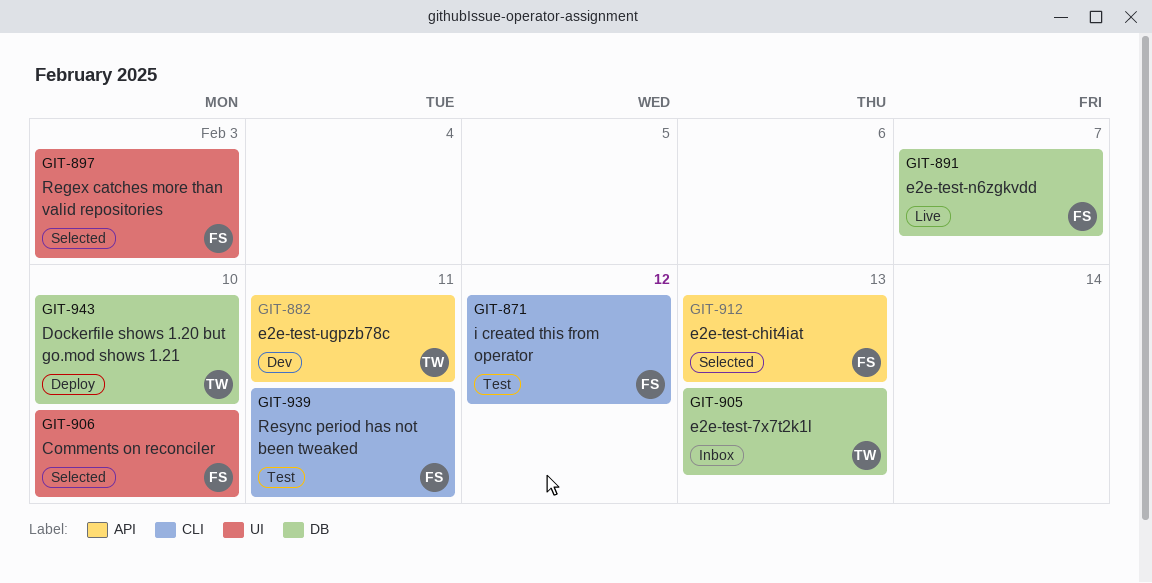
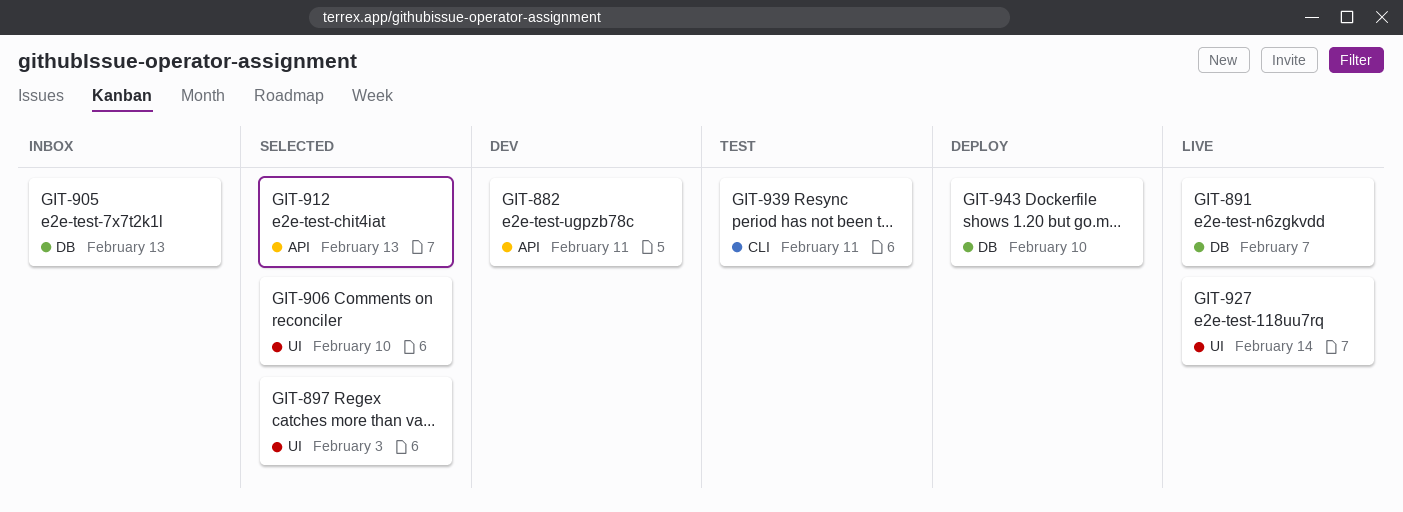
GIT-871: present -> none
GIT-927: none -> present

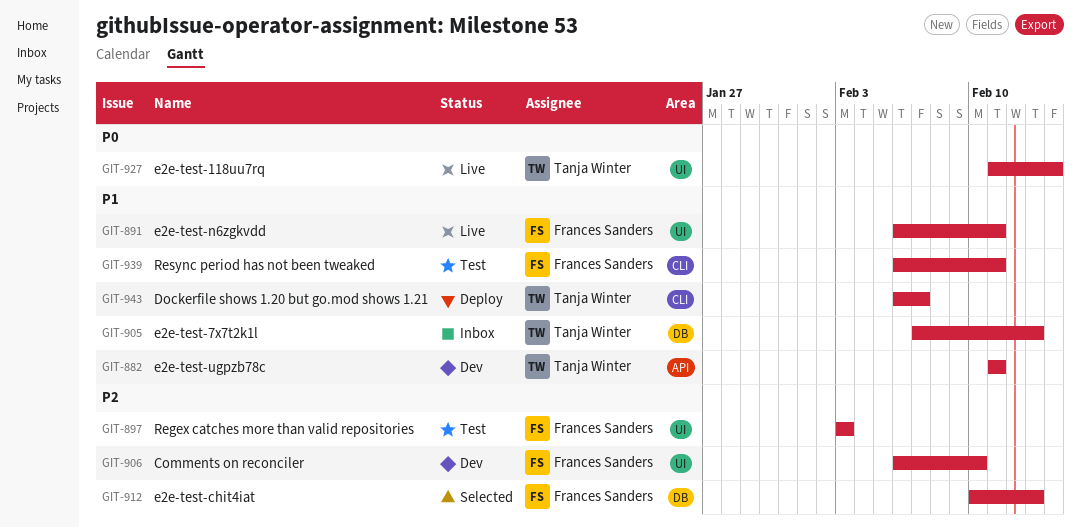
GIT-891, label: DB -> UI
GIT-891, due: Feb 7 -> Feb 11
GIT-897, status: Selected -> Test
GIT-906, status: Selected -> Dev
GIT-912, label: API -> DB
GIT-943, label: DB -> CLI
GIT-943, due: Feb 10 -> Feb 7

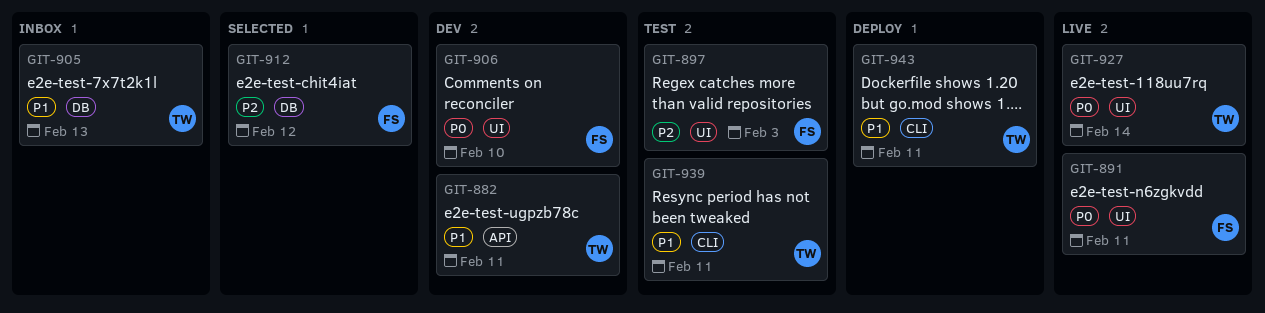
GIT-891, priority: P1 -> P0
GIT-906, priority: P2 -> P0
GIT-912, due: Feb 13 -> Feb 12
GIT-939, owner: Frances Sanders -> Tanja Winter
GIT-943, due: Feb 7 -> Feb 11

